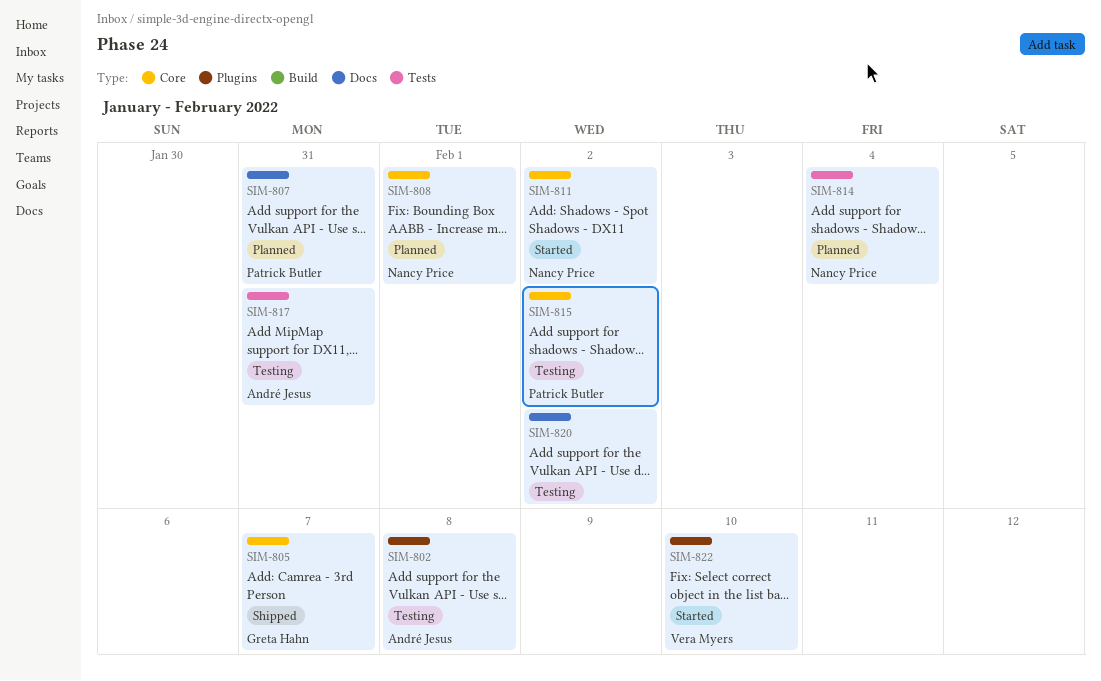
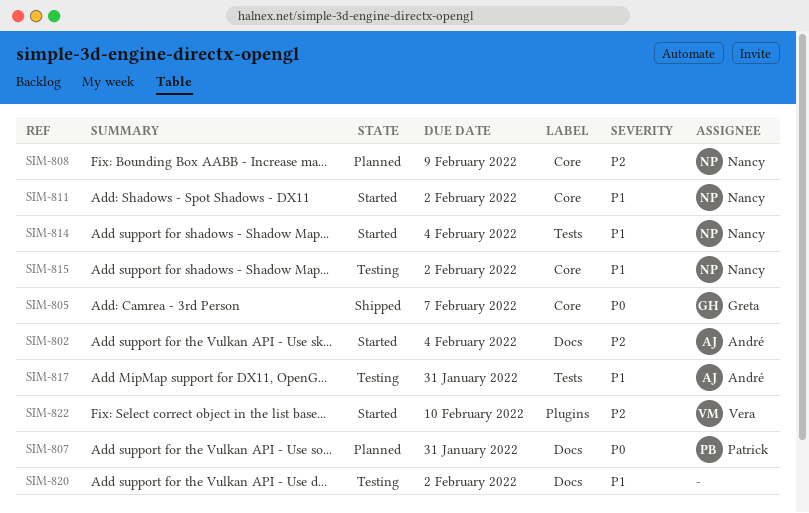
SIM-802, status: Testing -> Started
SIM-802, label: Plugins -> Docs
SIM-802, due: Feb 8 -> Feb 4
SIM-808, due: Feb 1 -> Feb 9
SIM-814, status: Planned -> Started
SIM-815, owner: Patrick Butler -> Nancy Price

